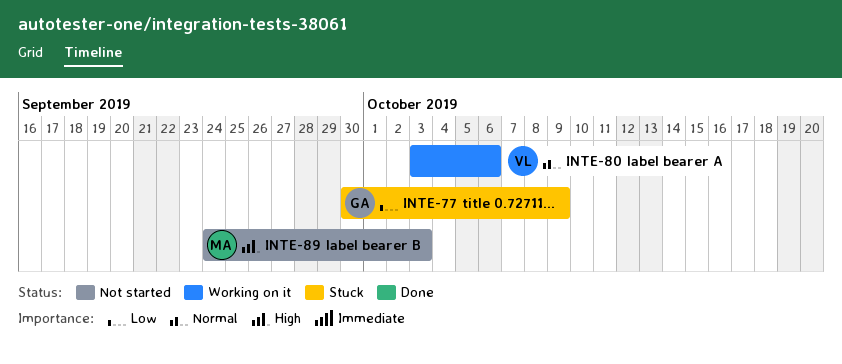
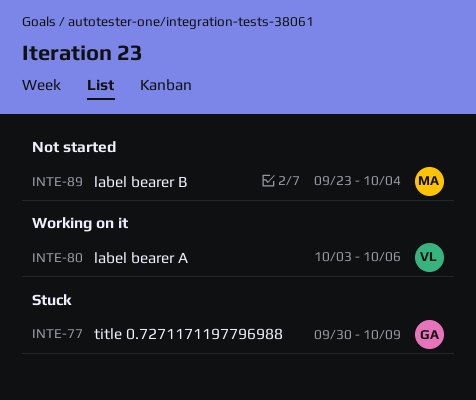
INTE-89, start: Sep 24 -> Sep 23
INTE-89, due: Oct 3 -> Oct 4

